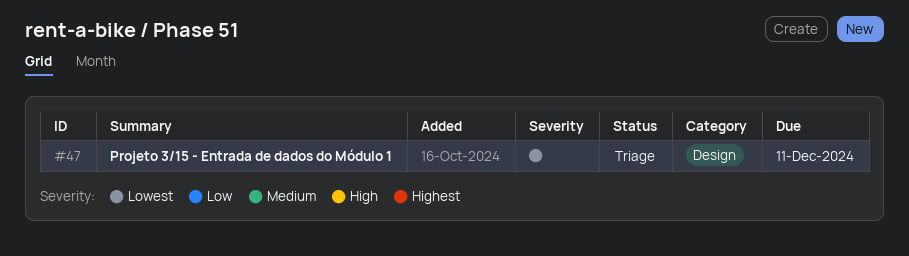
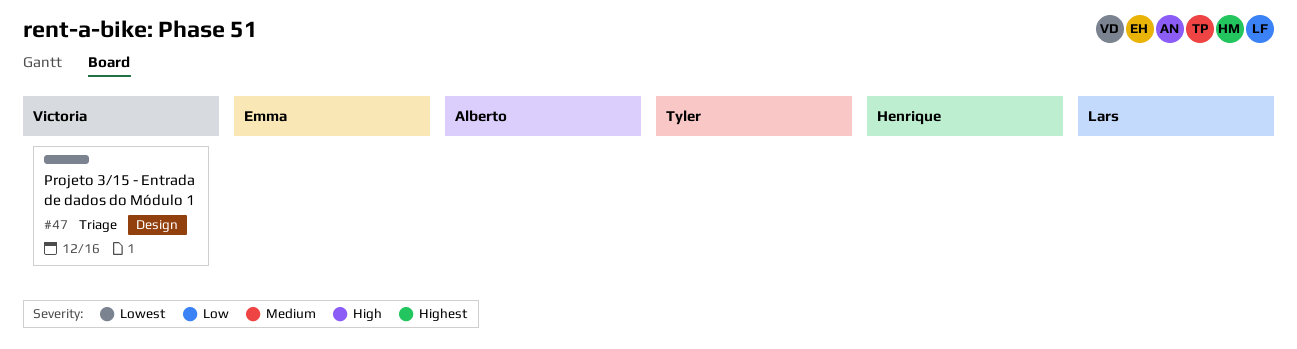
#47, due: Dec 11 -> Dec 16

